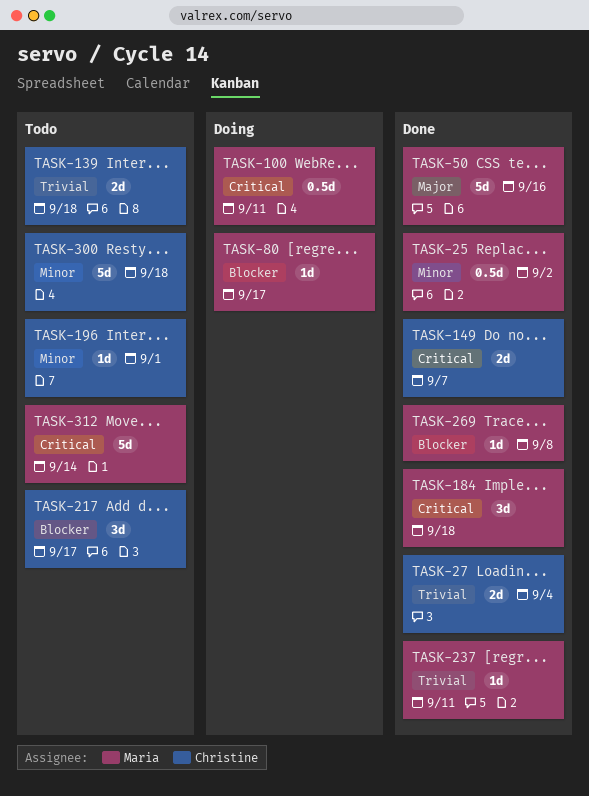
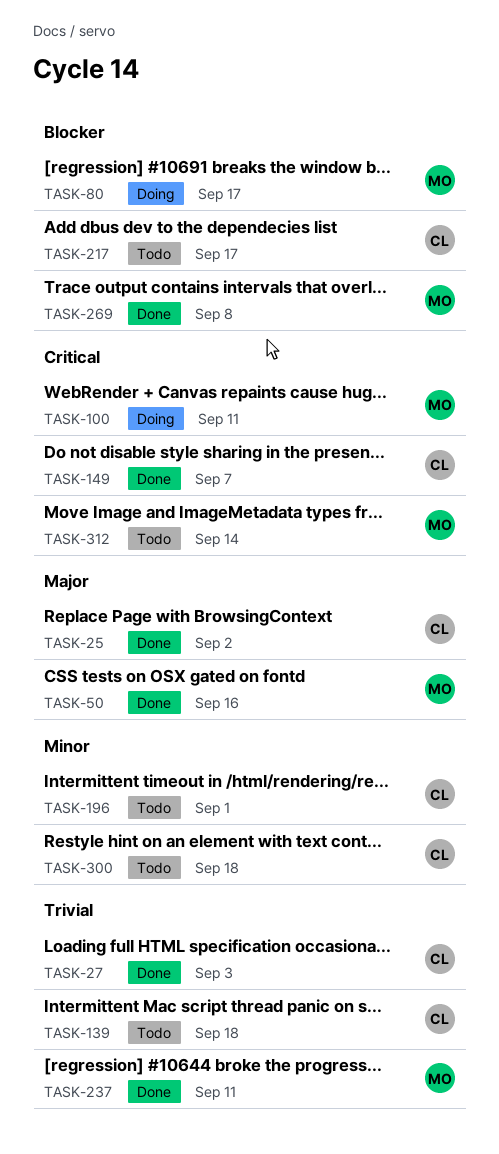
TASK-25, owner: Maria -> Christine
TASK-25, priority: Minor -> Major
TASK-27, due: Sep 4 -> Sep 3
TASK-184: present -> none

